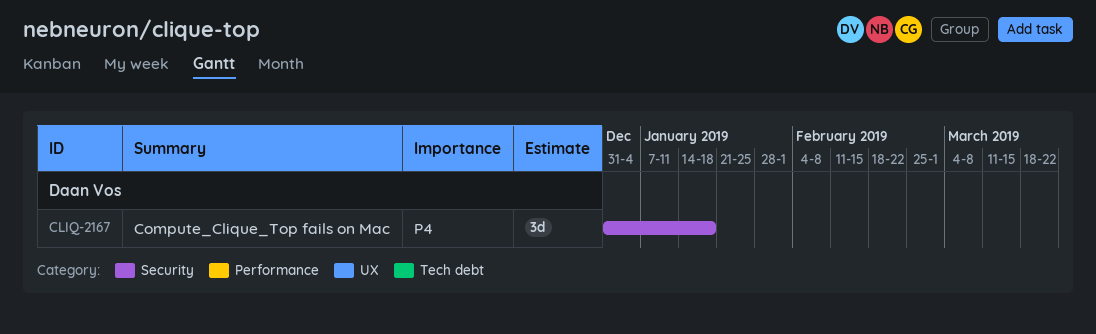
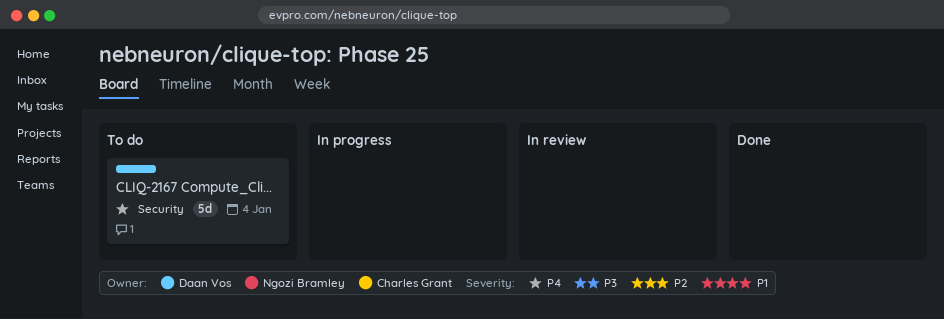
CLIQ-2167, estimate: 3d -> 5d
CLIQ-2167, due: Jan 18 -> Jan 4

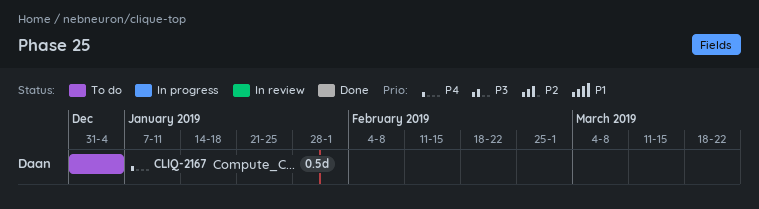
CLIQ-2167, estimate: 5d -> 0.5d

